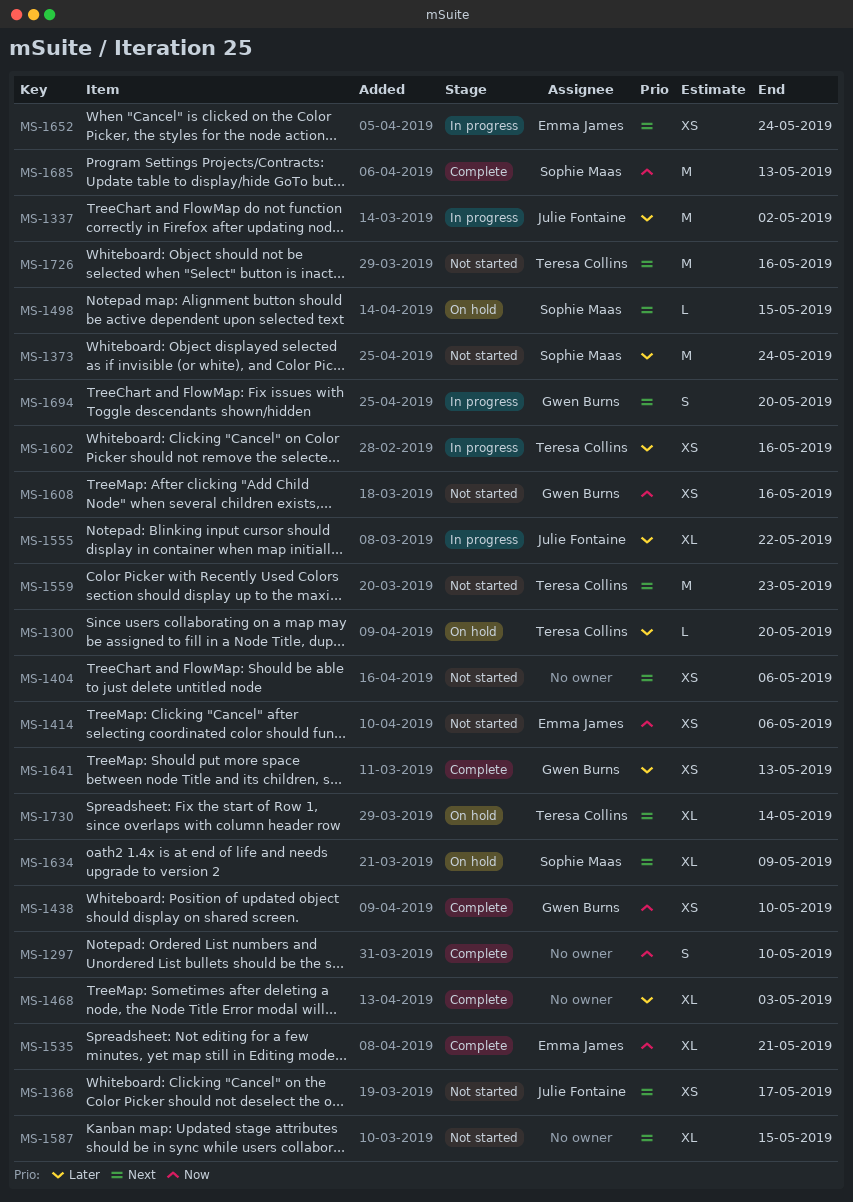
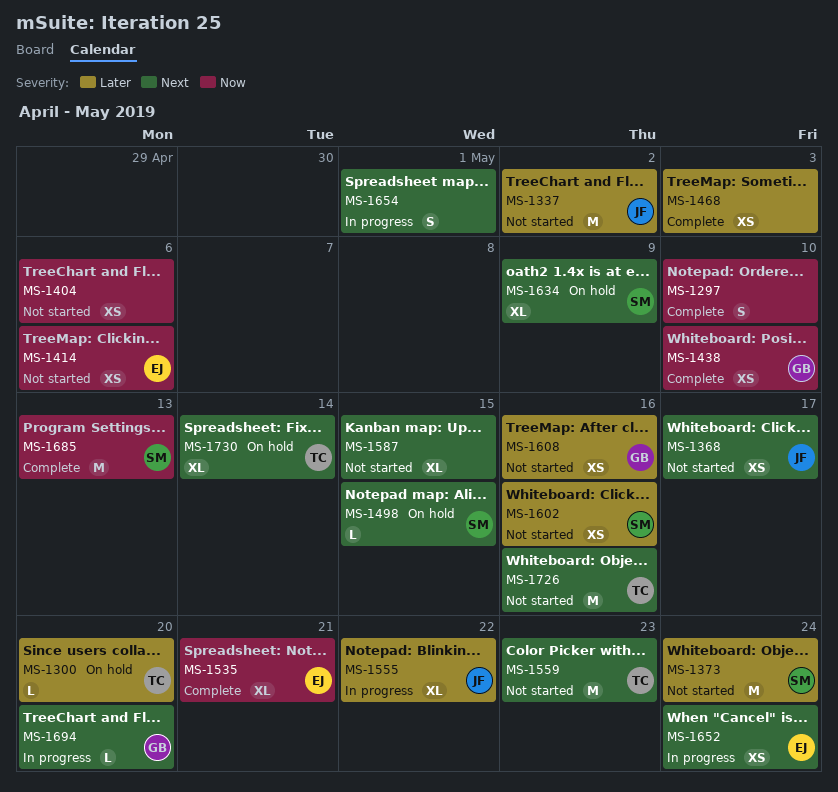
MS-1337, status: In progress -> Not started
MS-1404, priority: Next -> Now
MS-1468, estimate: XL -> XS
MS-1602, status: In progress -> Not started
MS-1602, owner: Teresa Collins -> Sophie Maas
MS-1608, priority: Now -> Later
MS-1641: present -> none
MS-1654: none -> present
MS-1694, estimate: S -> L

